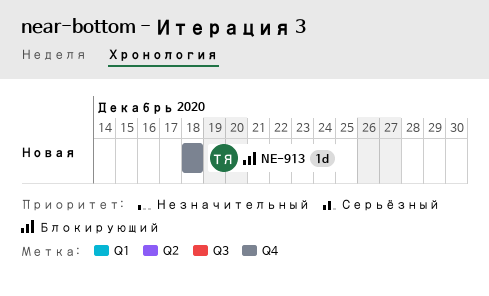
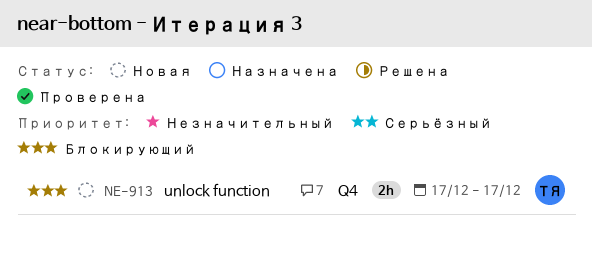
NE-913, estimate: 1d -> 2h
NE-913, start: Dec 18 -> Dec 17
NE-913, due: Dec 18 -> Dec 17

